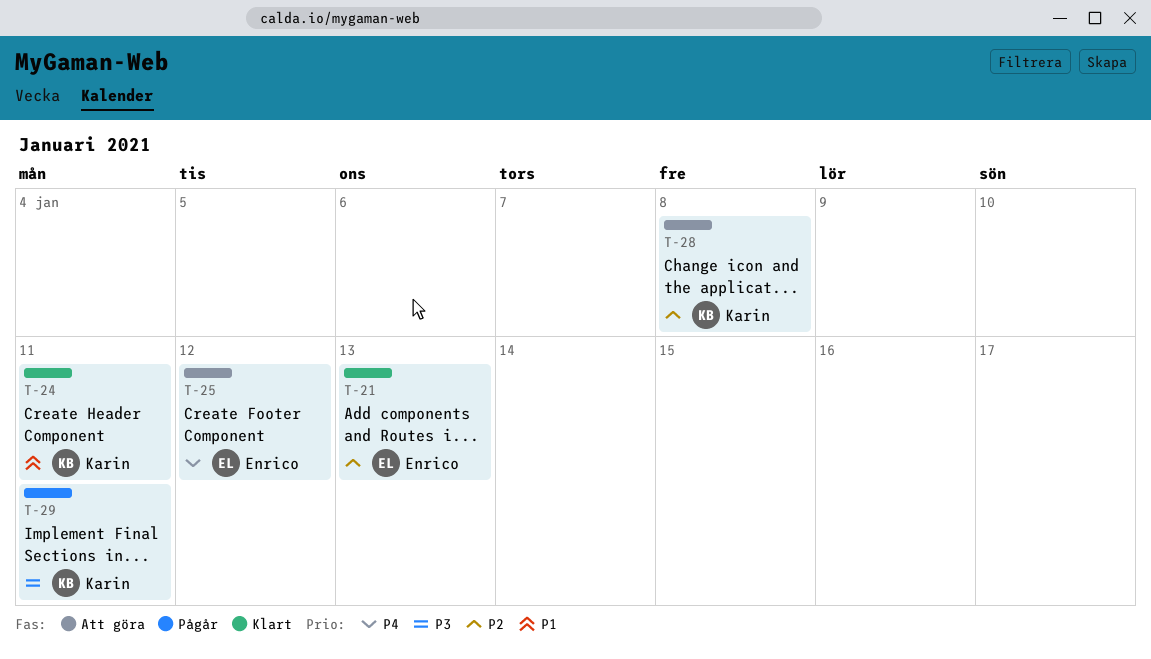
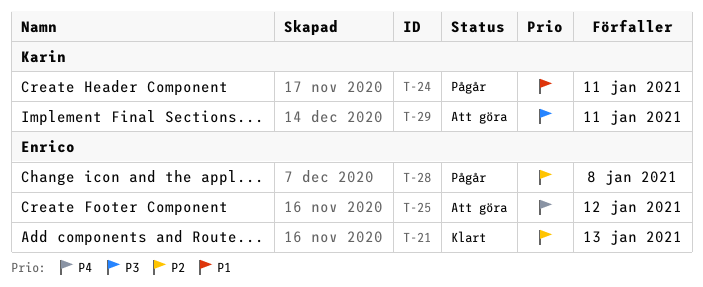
T-24, status: Klart -> Pågår
T-28, status: Att göra -> Pågår
T-28, owner: Karin -> Enrico
T-29, status: Pågår -> Att göra

